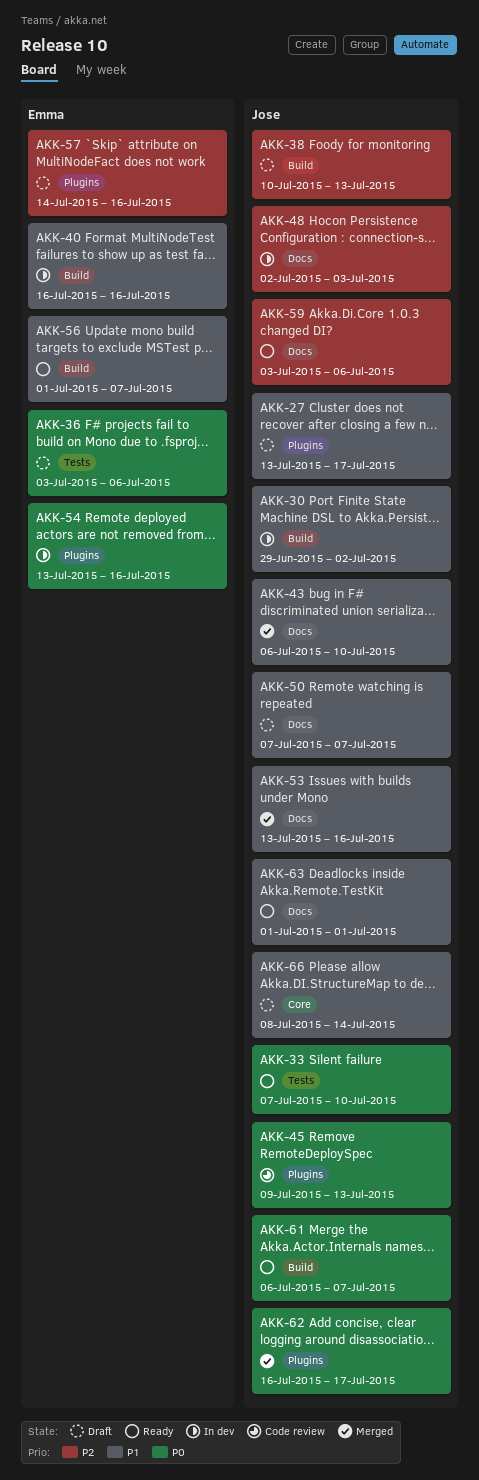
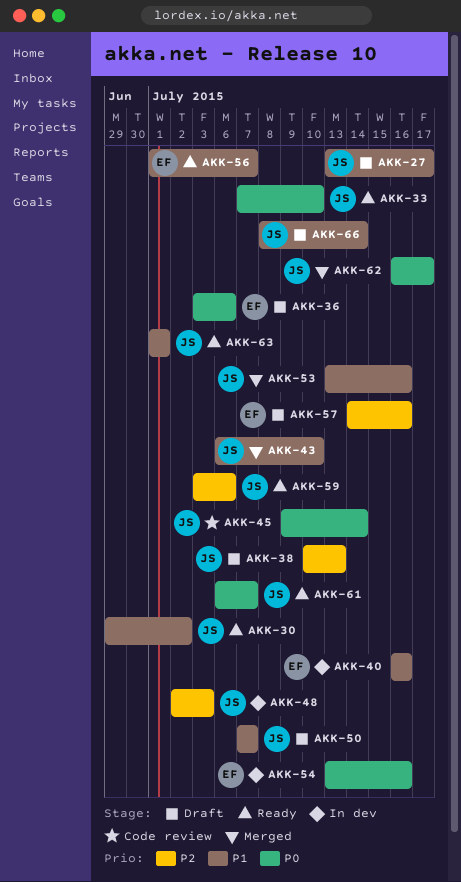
AKK-30, status: In dev -> Ready
AKK-45, due: Jul 13 -> Jul 14

